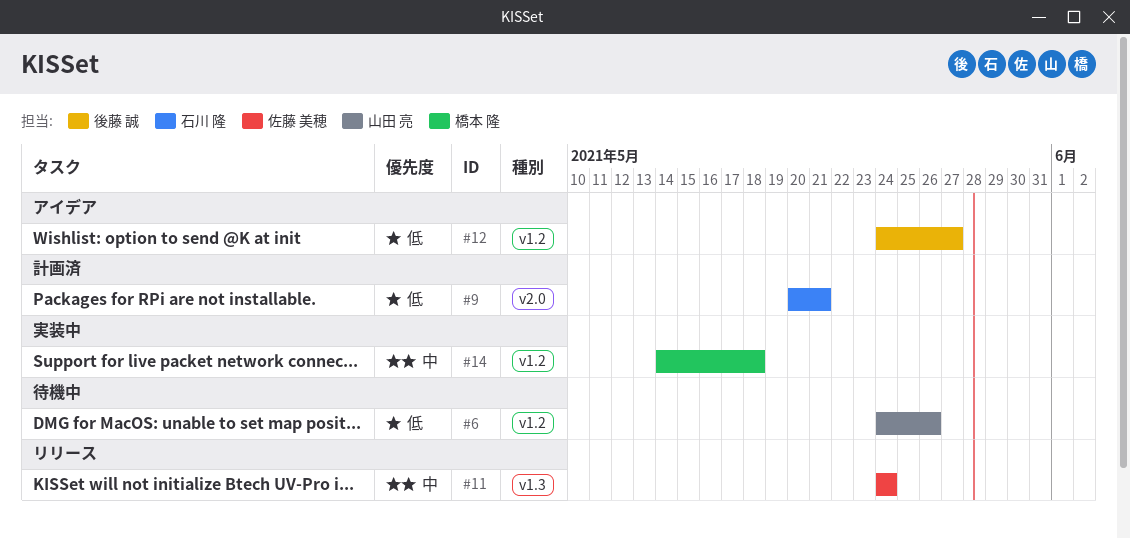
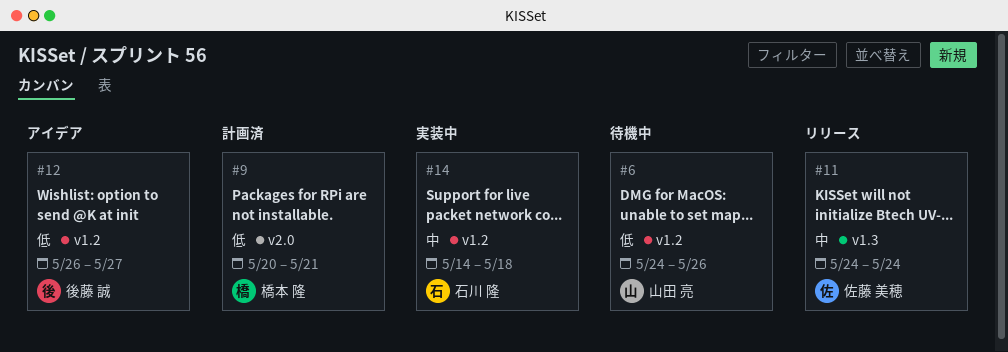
#9, owner: 石川 隆 -> 橋本 隆
#12, start: May 24 -> May 26
#14, owner: 橋本 隆 -> 石川 隆

